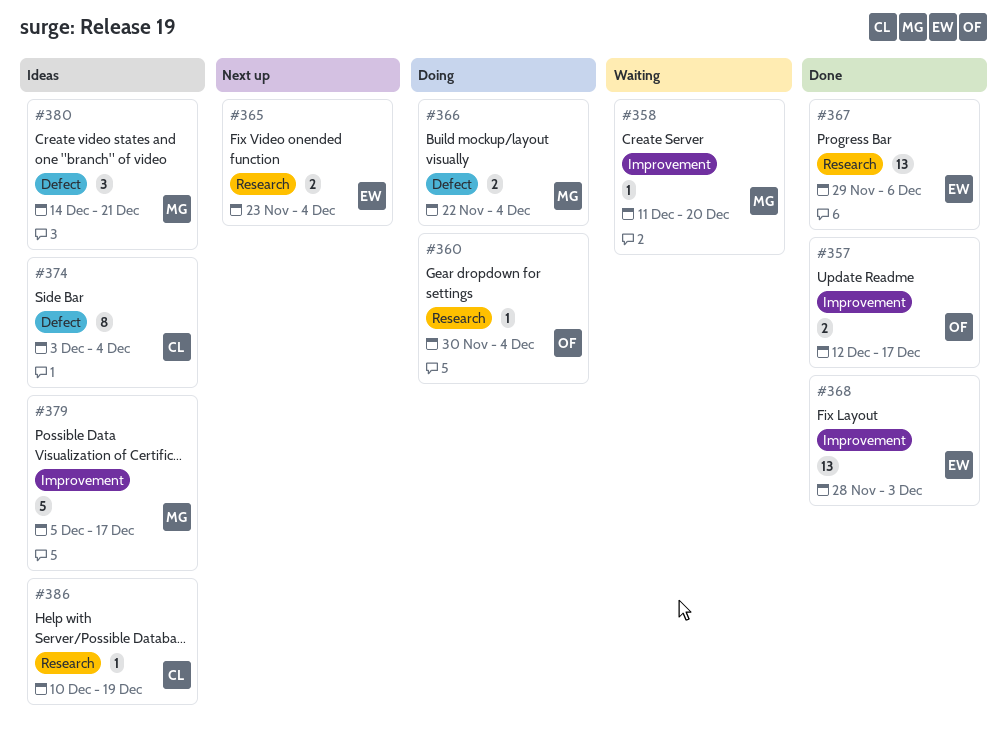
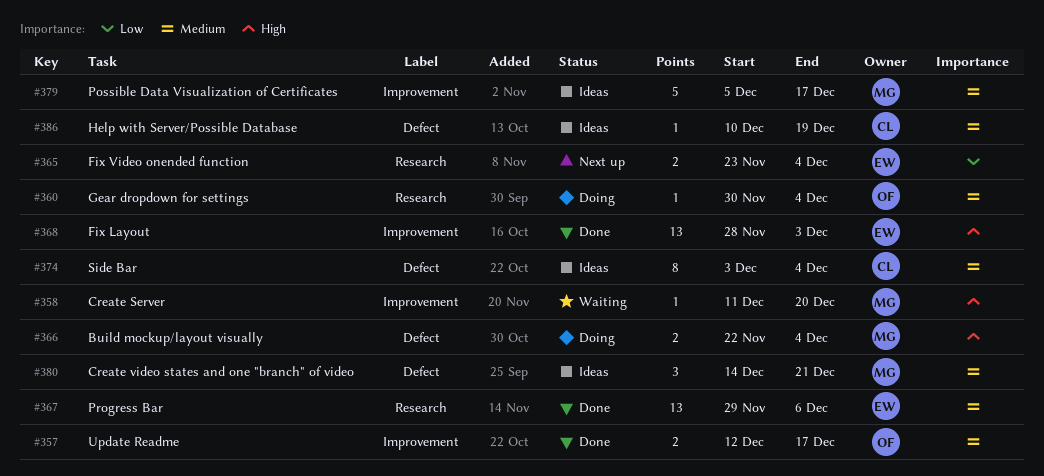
#386, label: Research -> Defect

